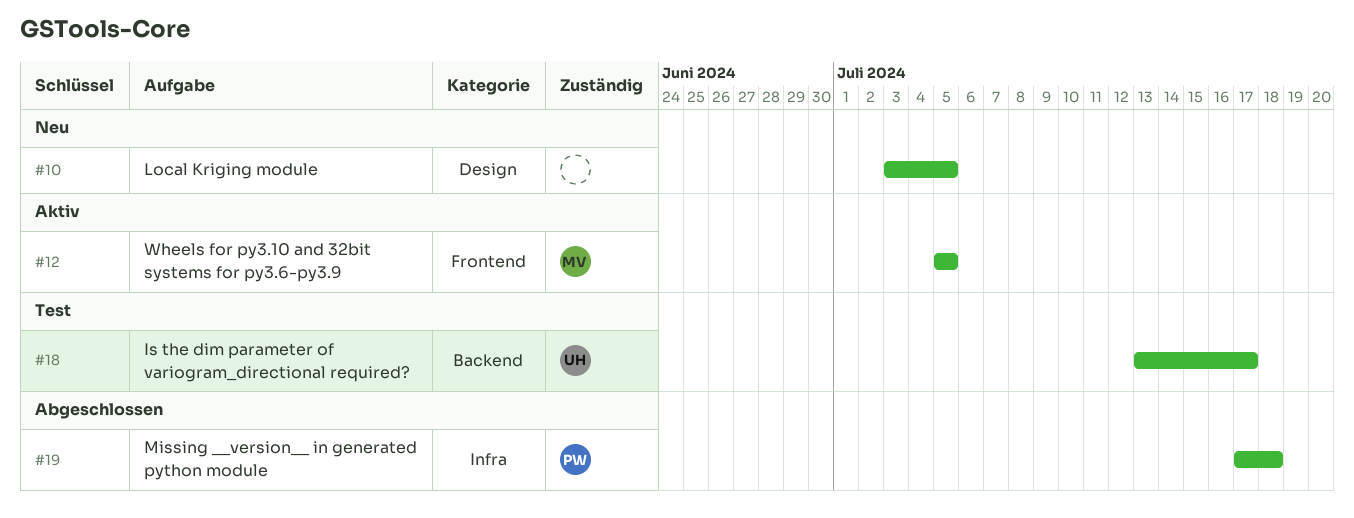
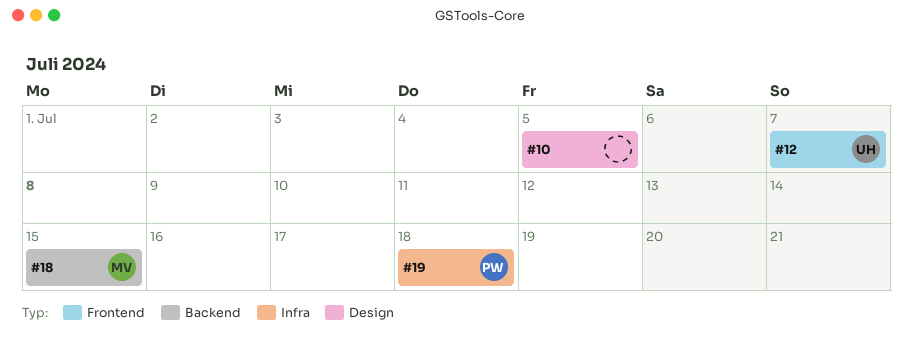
#12, owner: MV -> UH
#12, due: Jul 5 -> Jul 7
#18, owner: UH -> MV
#18, due: Jul 17 -> Jul 15

